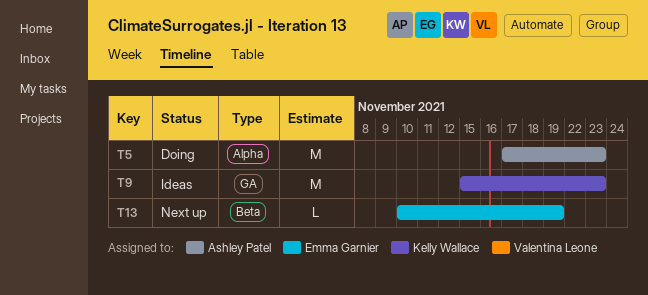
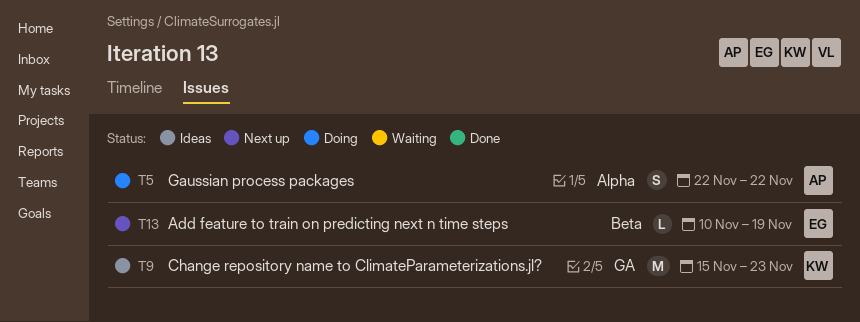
T5, estimate: M -> S
T5, start: Nov 17 -> Nov 22
T5, due: Nov 23 -> Nov 22

